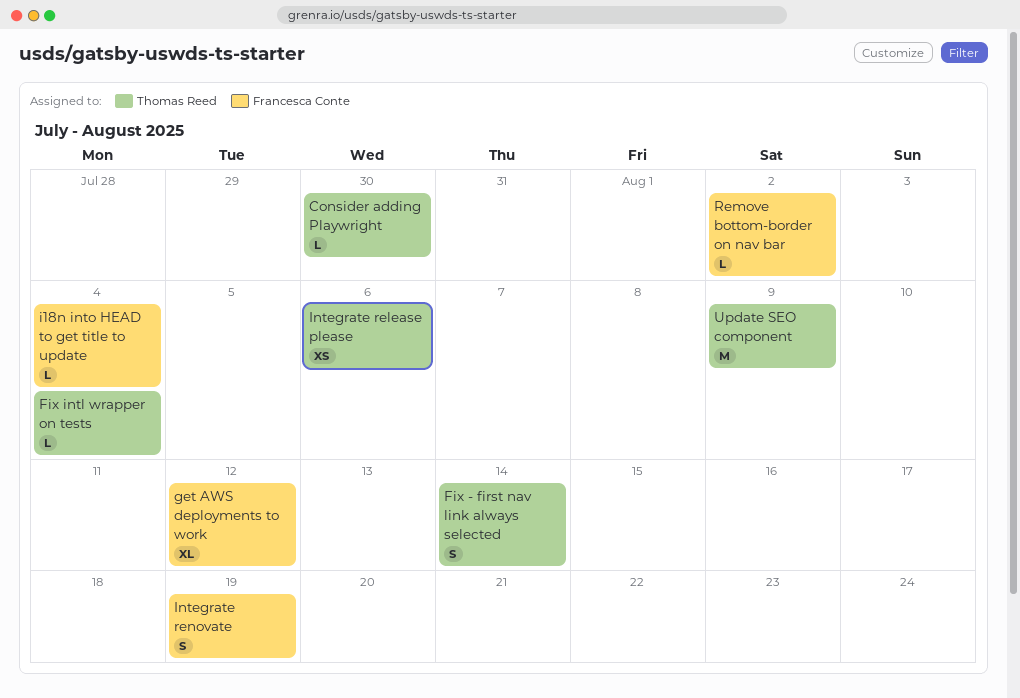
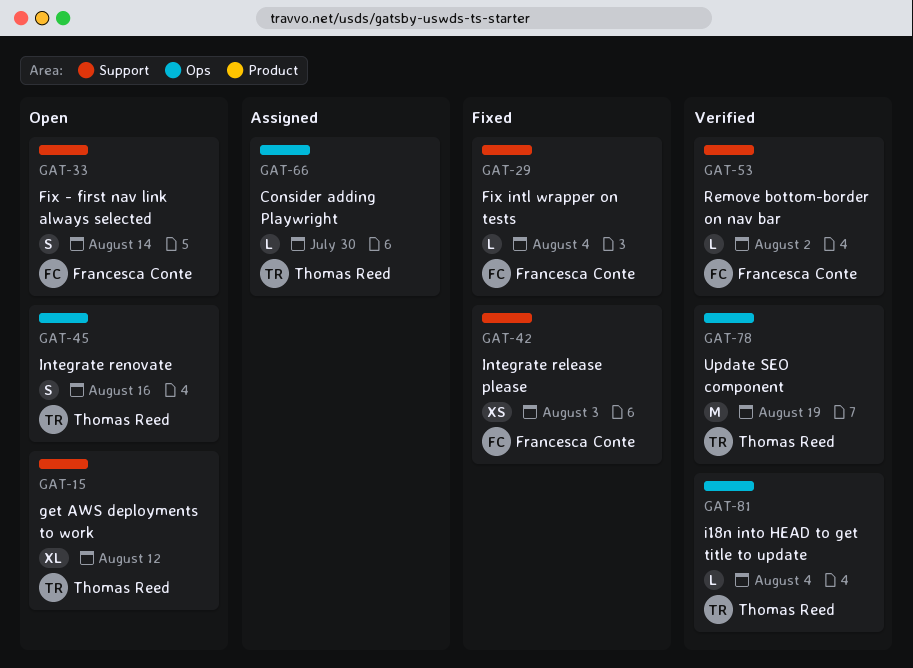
Fix - first nav link always selected, owner: Thomas Reed -> Francesca Conte
Fix intl wrapper on tests, owner: Thomas Reed -> Francesca Conte
get AWS deployments to work, owner: Francesca Conte -> Thomas Reed
i18n into HEAD to get title to update, owner: Francesca Conte -> Thomas Reed
Integrate release please, owner: Thomas Reed -> Francesca Conte
Integrate release please, due: Aug 6 -> Aug 3
Integrate renovate, owner: Francesca Conte -> Thomas Reed
Integrate renovate, due: Aug 19 -> Aug 16
Update SEO component, due: Aug 9 -> Aug 19

